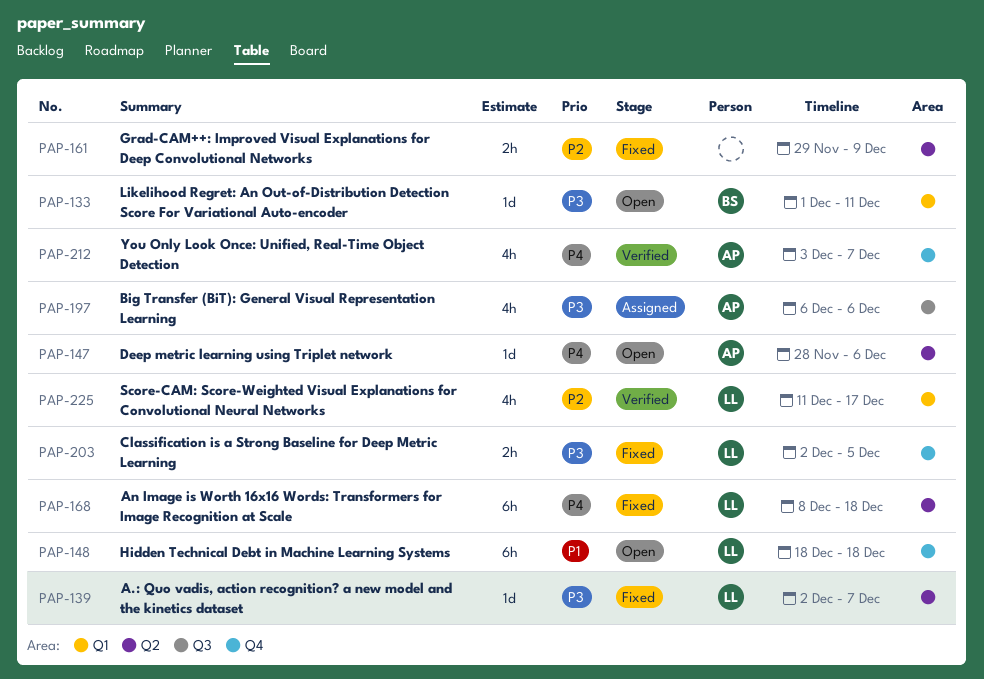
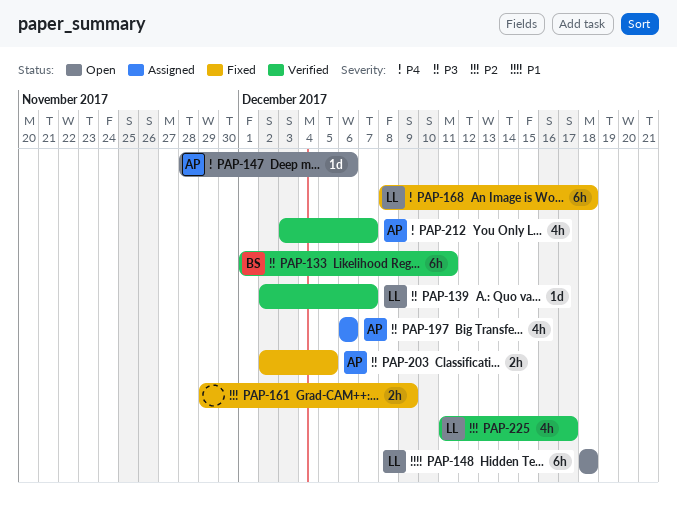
PAP-133, status: Open -> Verified
PAP-133, estimate: 1d -> 6h
PAP-139, status: Fixed -> Verified
PAP-203, owner: LL -> AP

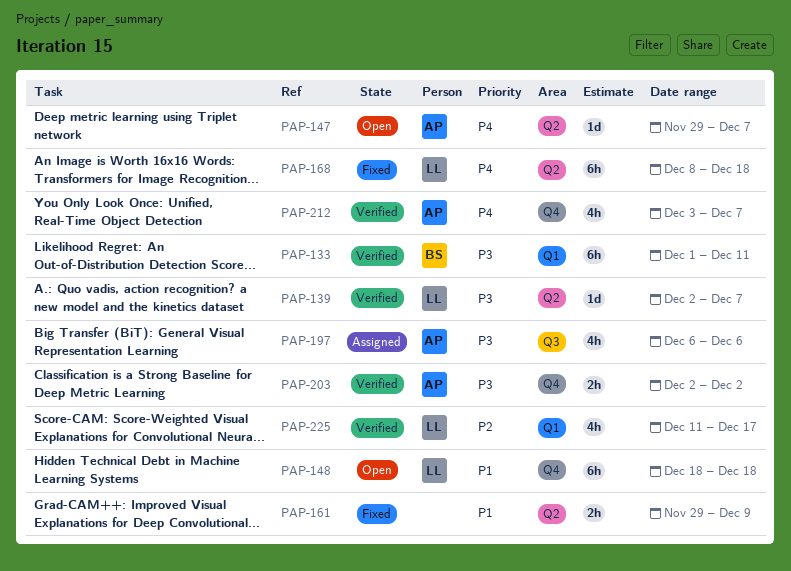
PAP-147, start: Nov 28 -> Nov 29
PAP-147, due: Dec 6 -> Dec 7
PAP-161, priority: P2 -> P1
PAP-203, status: Fixed -> Verified
PAP-203, due: Dec 5 -> Dec 2

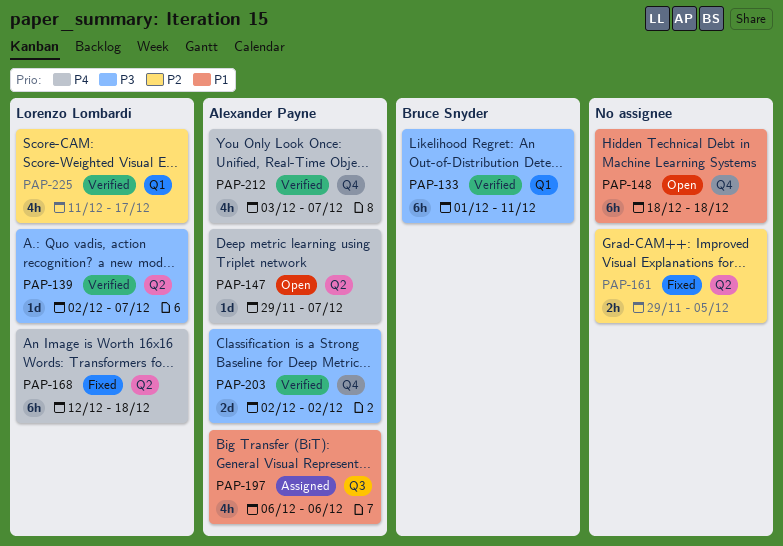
PAP-148, owner: Lorenzo Lombardi -> none
PAP-161, priority: P1 -> P2
PAP-161, due: Dec 9 -> Dec 5
PAP-168, start: Dec 8 -> Dec 12
PAP-197, priority: P3 -> P1
PAP-203, estimate: 2h -> 2d

